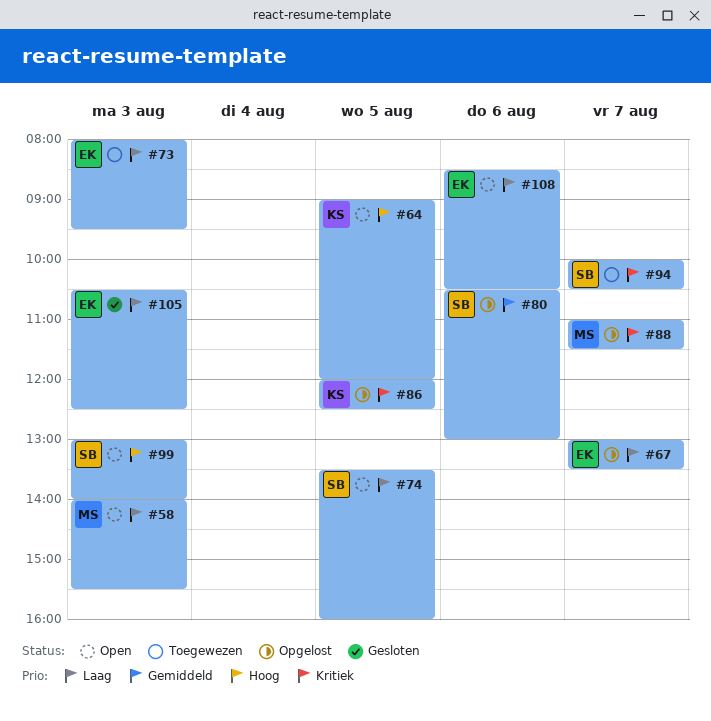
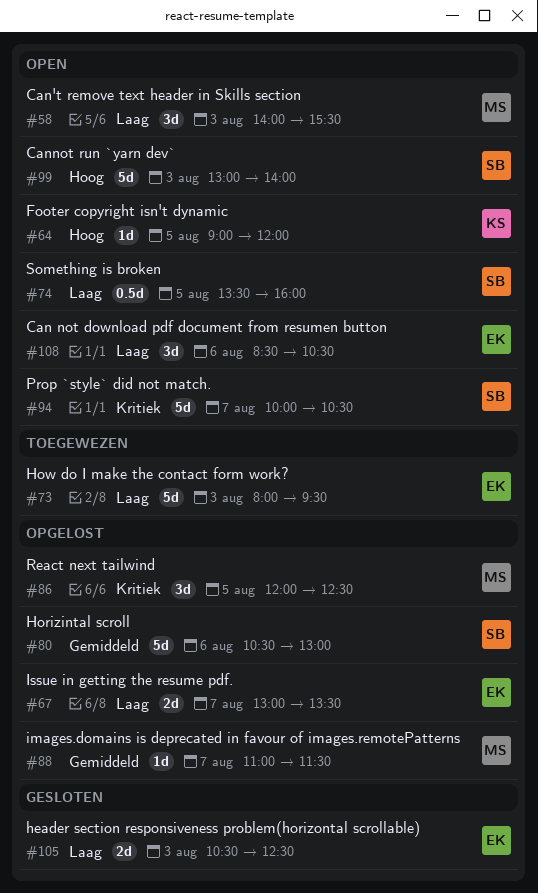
#86, owner: KS -> MS
#88, priority: Kritiek -> Gemiddeld
#94, status: Toegewezen -> Open

